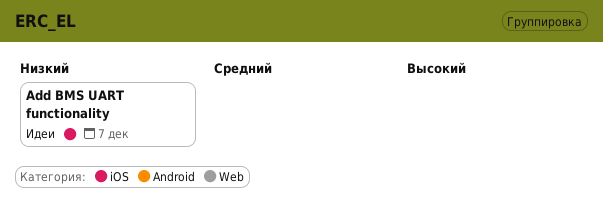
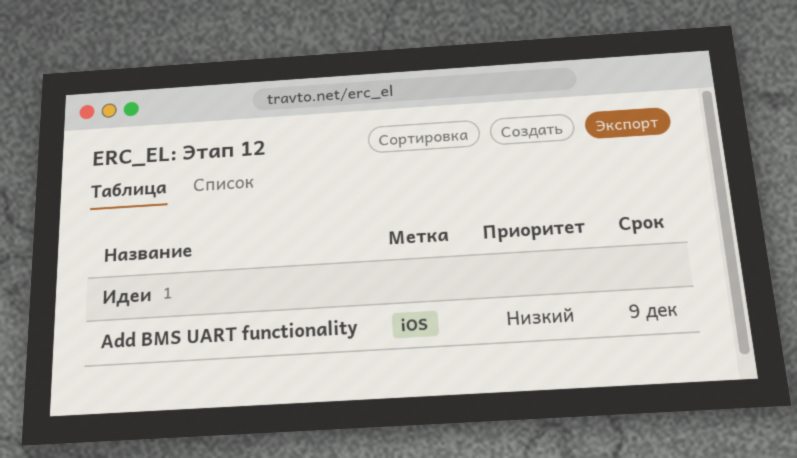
Add BMS UART functionality, due: Dec 7 -> Dec 9

